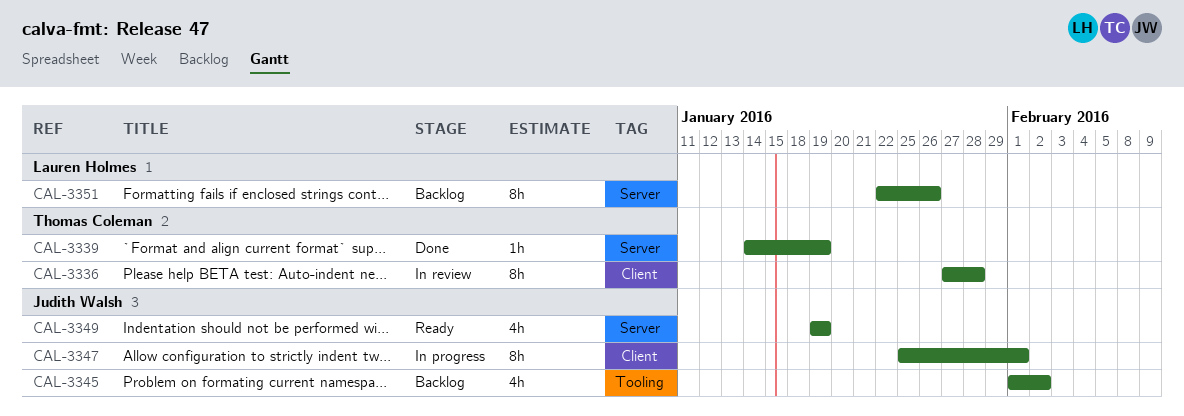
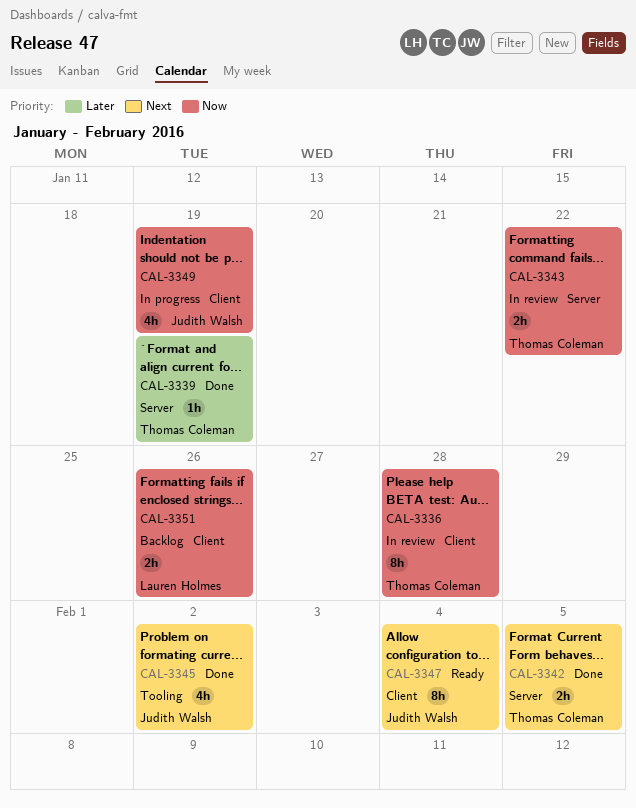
CAL-3342: none -> present
CAL-3343: none -> present
CAL-3345, status: Backlog -> Done
CAL-3347, status: In progress -> Ready
CAL-3347, due: Feb 1 -> Feb 4
CAL-3349, status: Ready -> In progress
CAL-3349, label: Server -> Client
CAL-3351, label: Server -> Client
CAL-3351, estimate: 8h -> 2h

